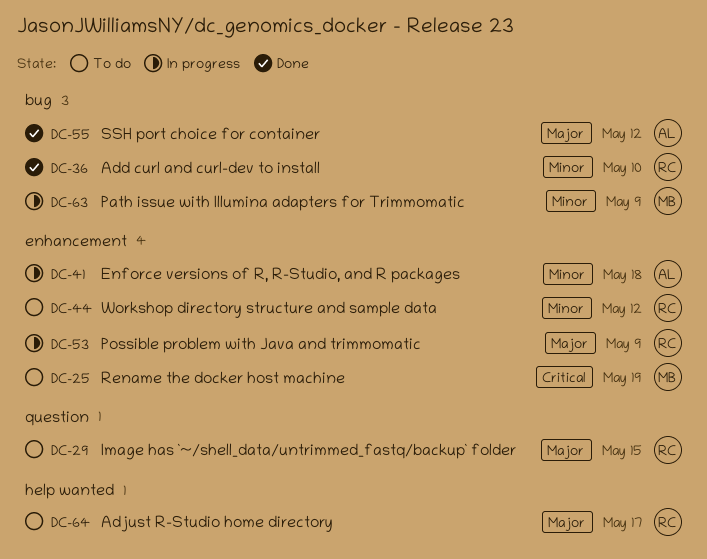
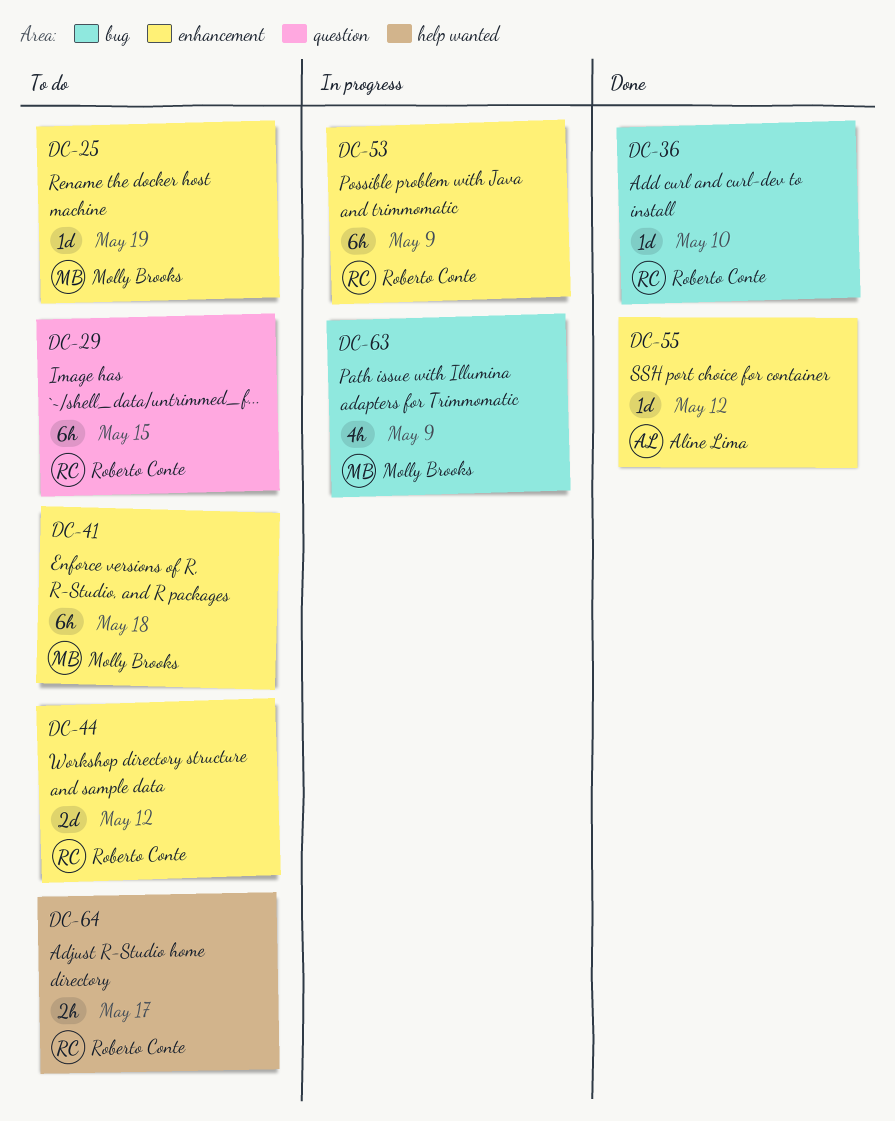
DC-41, status: In progress -> To do
DC-41, owner: Aline Lima -> Molly Brooks
DC-55, label: bug -> enhancement

